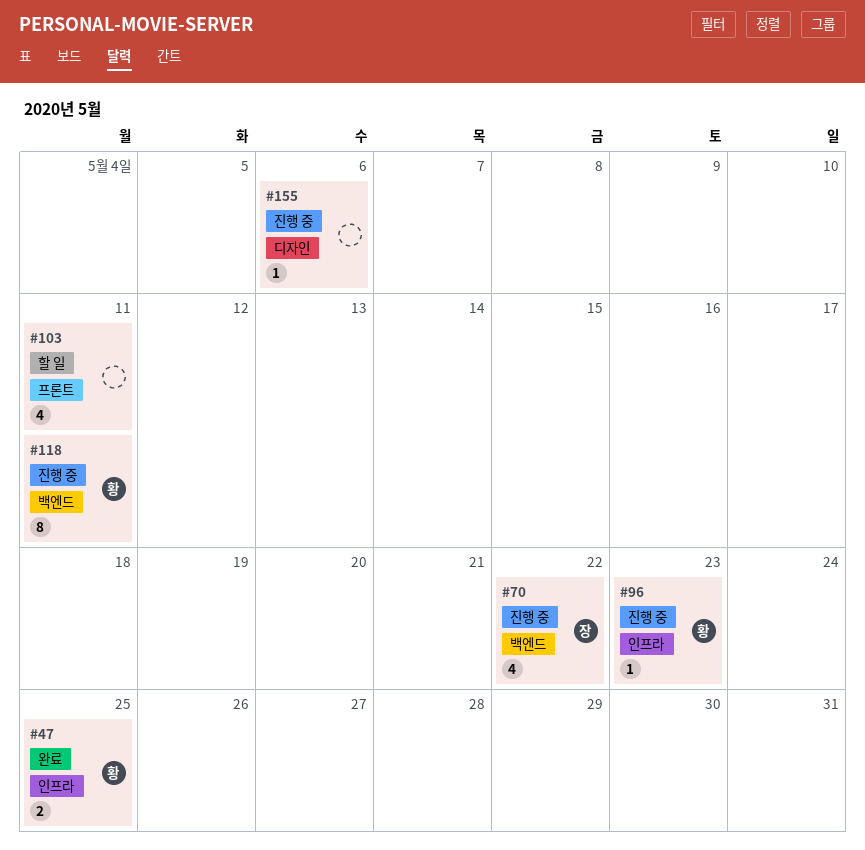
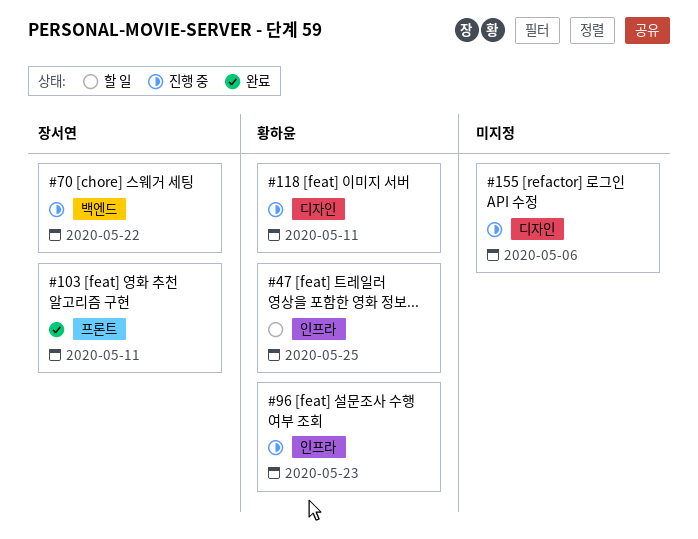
#47, status: 완료 -> 할 일
#103, status: 할 일 -> 완료
#103, owner: none -> 장서연
#118, label: 백엔드 -> 디자인

